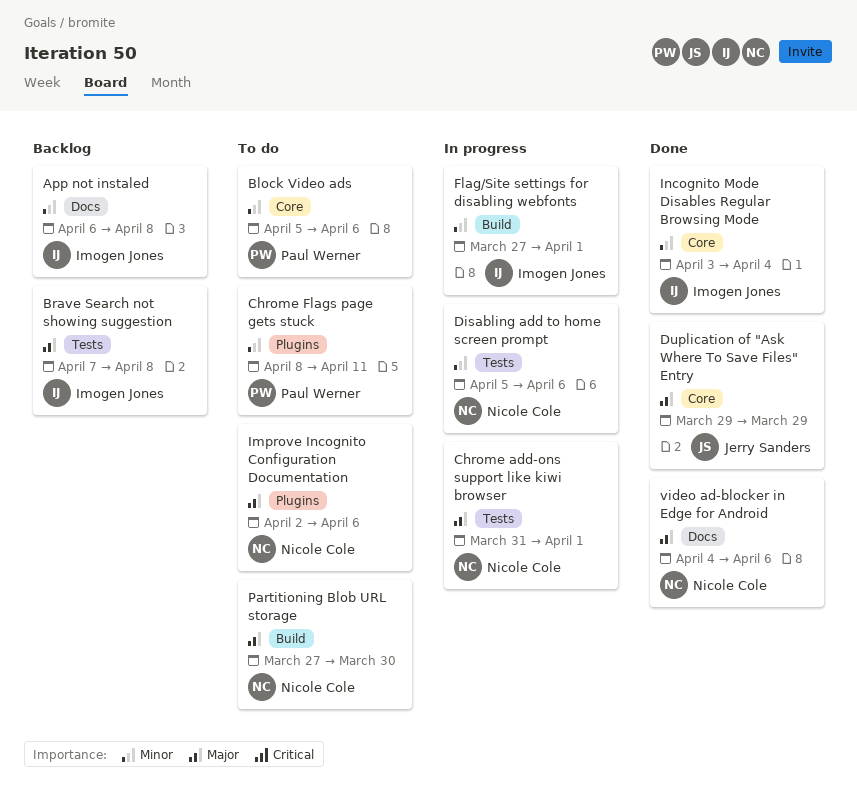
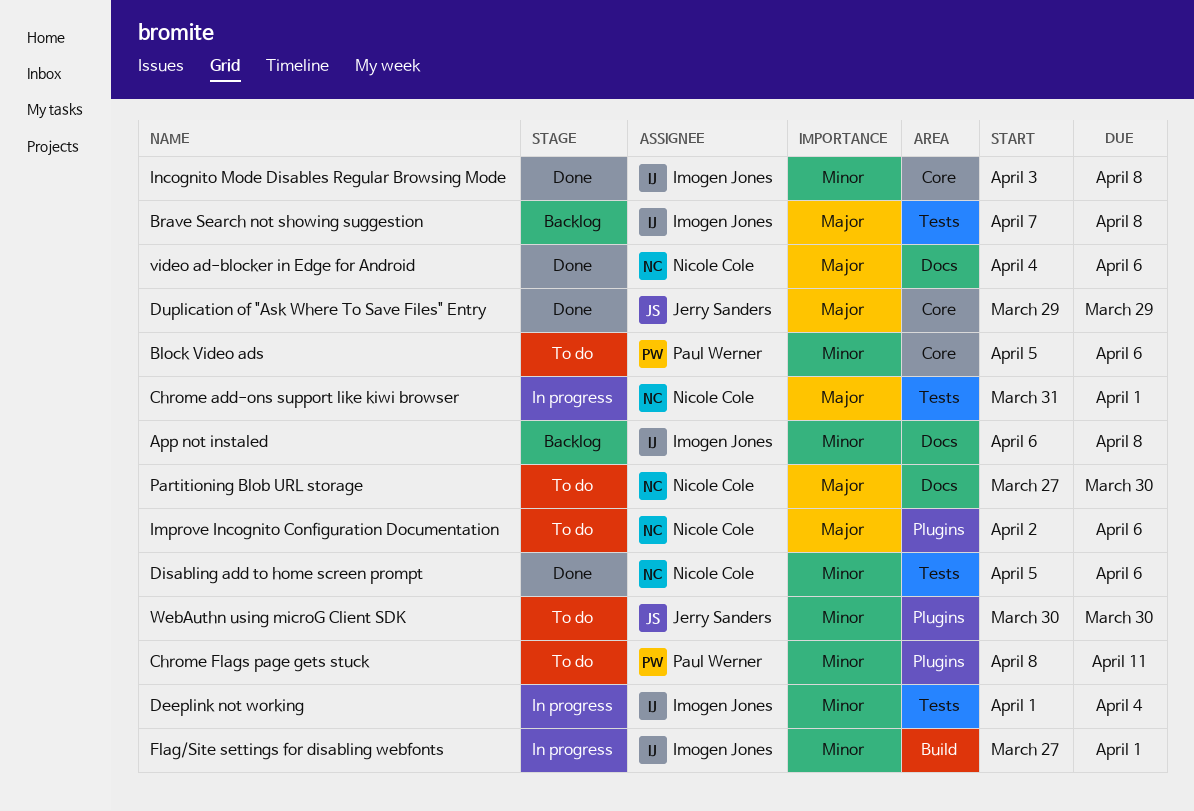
Deeplink not working: none -> present
Disabling add to home screen prompt, status: In progress -> Done
Incognito Mode Disables Regular Browsing Mode, due: Apr 4 -> Apr 8
Partitioning Blob URL storage, label: Build -> Docs
WebAuthn using microG Client SDK: none -> present

